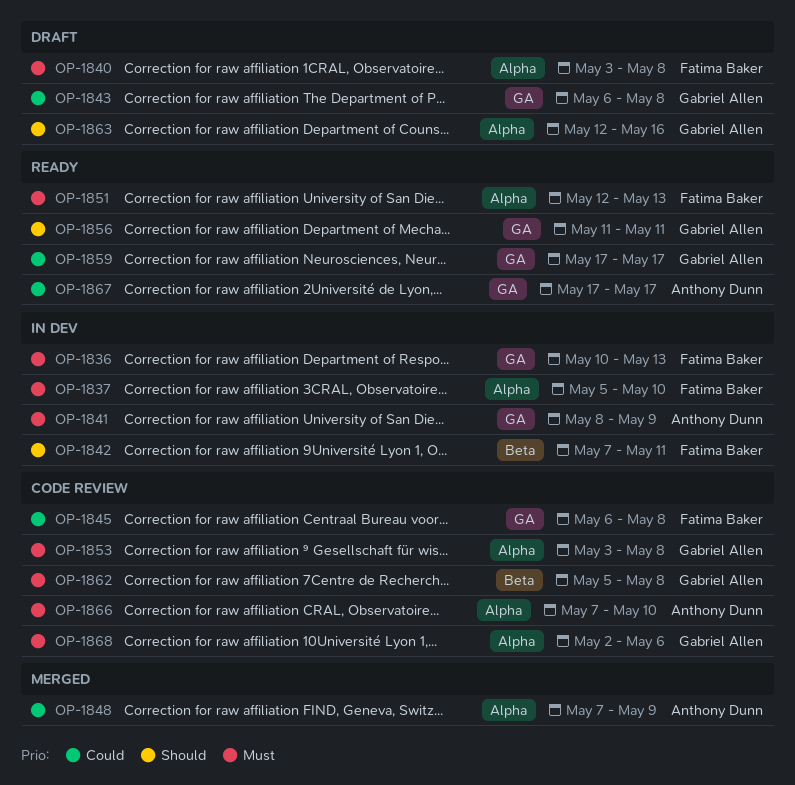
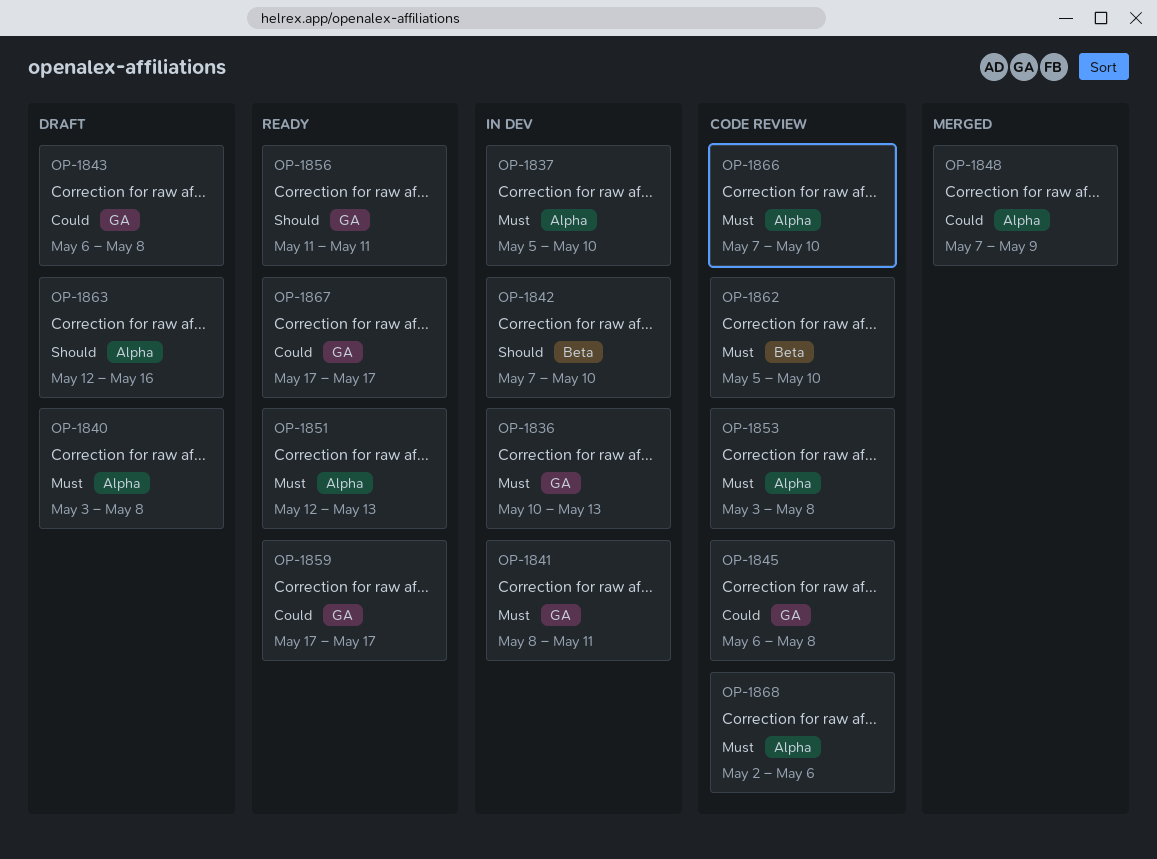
OP-1841, due: May 9 -> May 11
OP-1842, due: May 11 -> May 10
OP-1862, due: May 8 -> May 10

